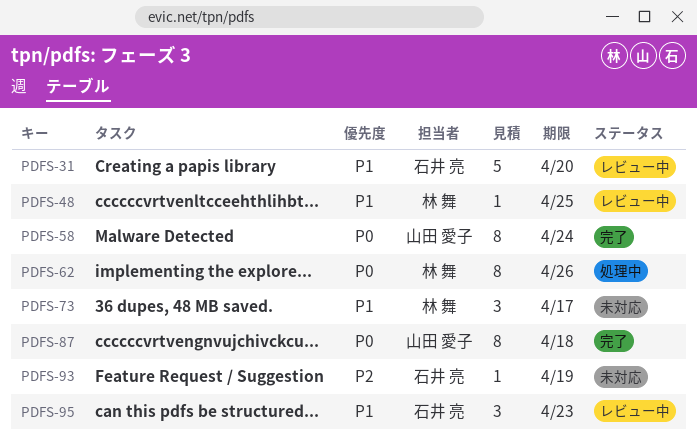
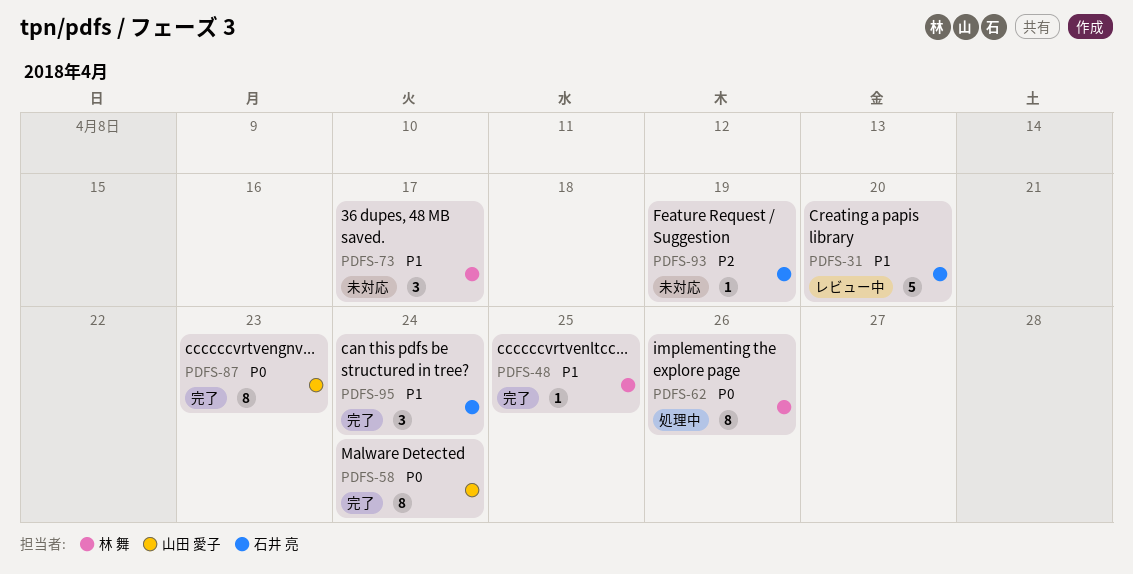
PDFS-48, status: レビュー中 -> 完了
PDFS-87, due: Apr 18 -> Apr 23
PDFS-95, status: レビュー中 -> 完了
PDFS-95, due: Apr 23 -> Apr 24

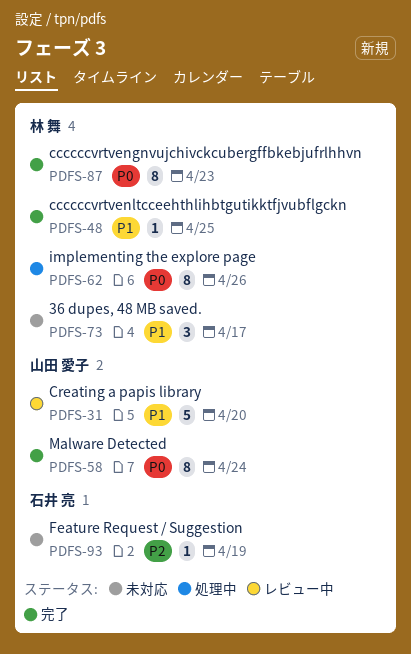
PDFS-31, owner: 石井 亮 -> 山田 愛子
PDFS-87, owner: 山田 愛子 -> 林 舞
PDFS-95: present -> none

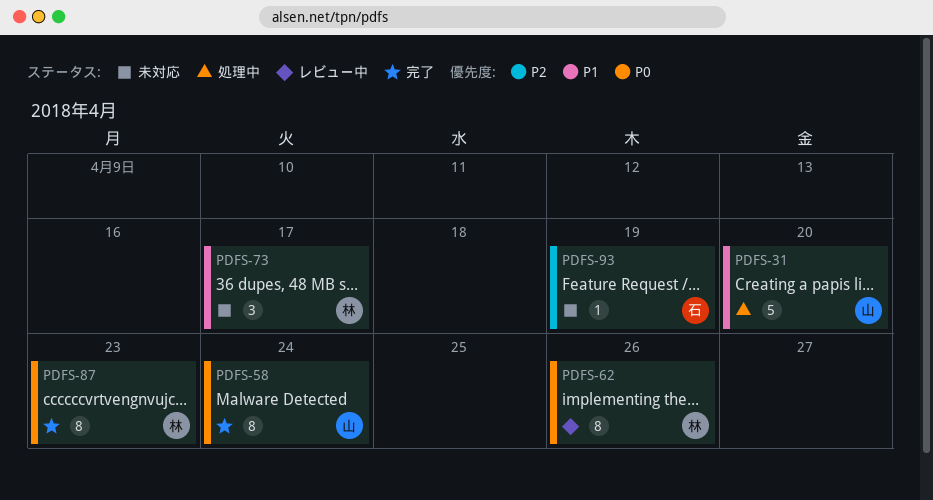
PDFS-31, status: レビュー中 -> 処理中
PDFS-48: present -> none
PDFS-62, status: 処理中 -> レビュー中

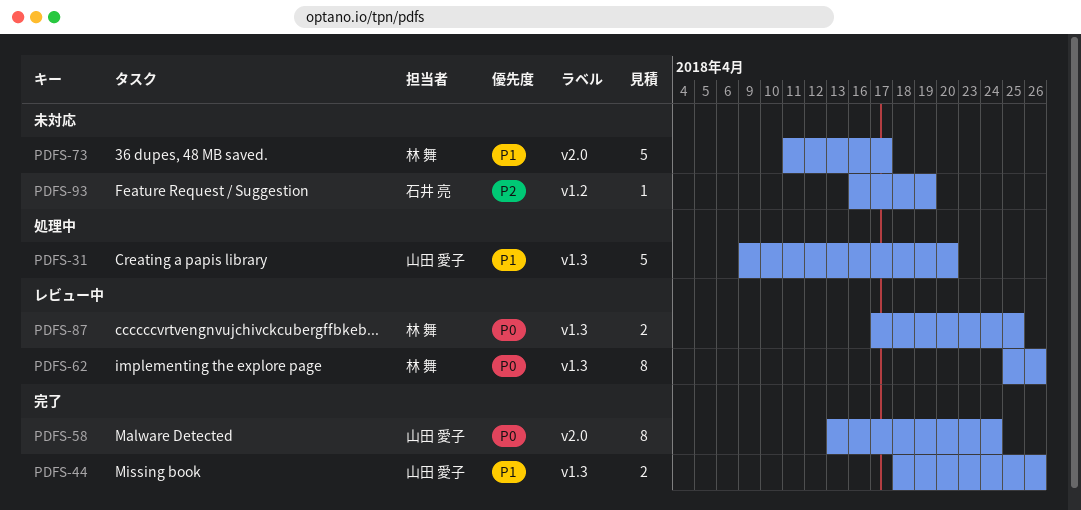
PDFS-44: none -> present
PDFS-73, estimate: 3 -> 5
PDFS-87, status: 完了 -> レビュー中
PDFS-87, estimate: 8 -> 2
PDFS-87, due: Apr 23 -> Apr 25

